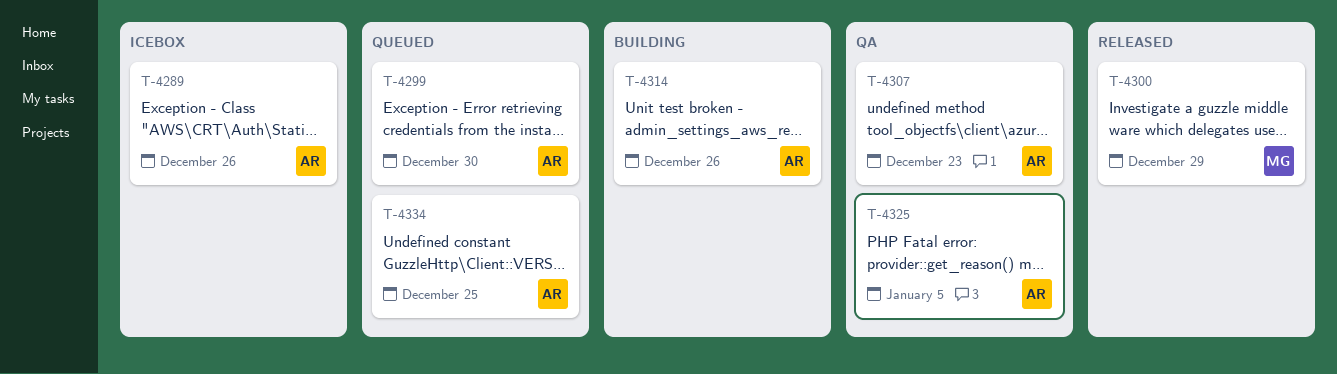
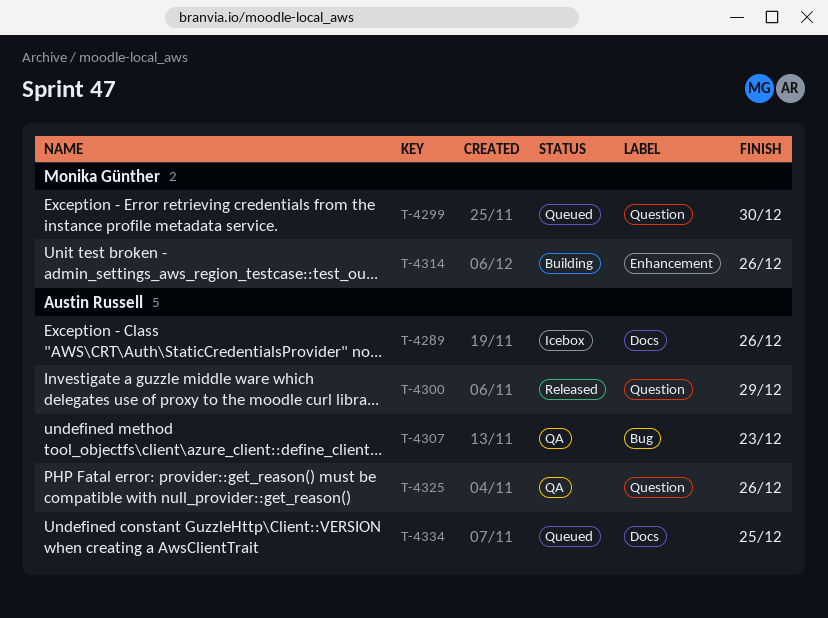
T-4299, owner: Austin Russell -> Monika Günther
T-4300, owner: Monika Günther -> Austin Russell
T-4314, owner: Austin Russell -> Monika Günther
T-4325, due: Jan 5 -> Dec 26

